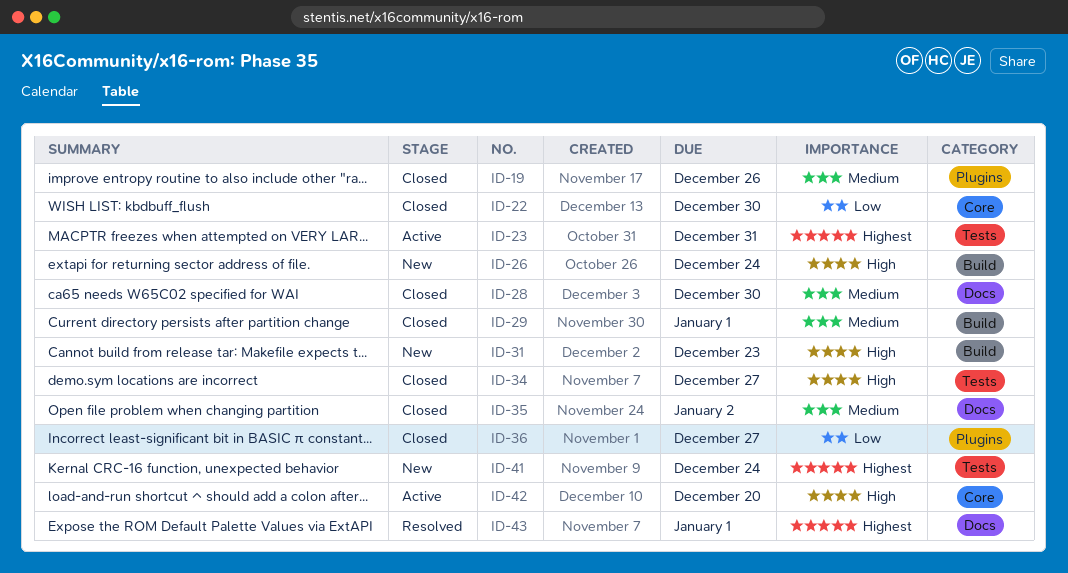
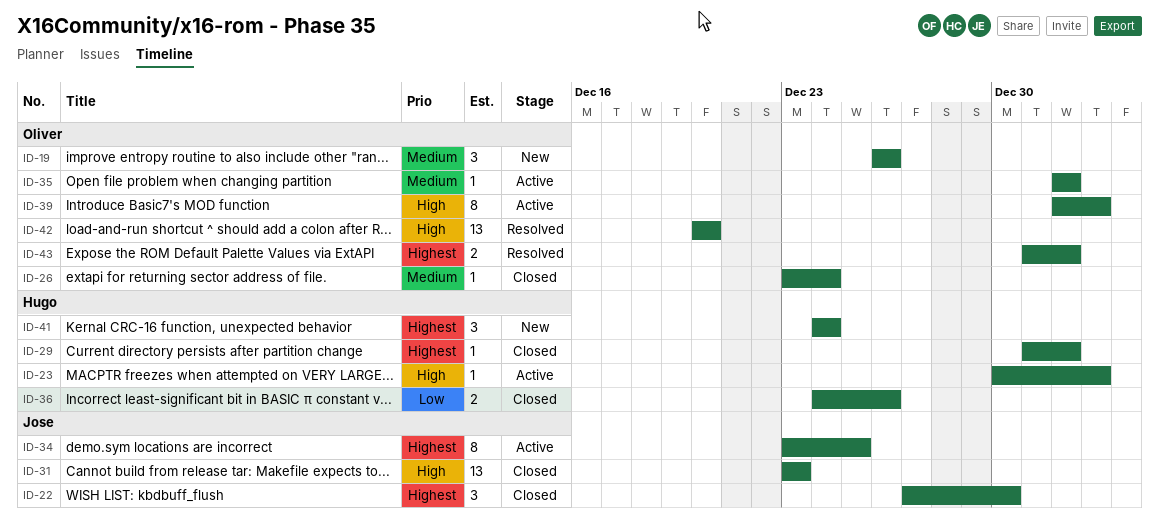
ID-19, status: Closed -> New
ID-22, priority: Low -> Highest
ID-23, priority: Highest -> High
ID-23, due: Dec 31 -> Jan 2
ID-26, status: New -> Closed
ID-26, priority: High -> Medium
ID-28: present -> none
ID-29, priority: Medium -> Highest
ID-31, status: New -> Closed
ID-34, status: Closed -> Active
ID-34, priority: High -> Highest
ID-34, due: Dec 27 -> Dec 25
ID-35, status: Closed -> Active
ID-35, due: Jan 2 -> Jan 1
ID-36, due: Dec 27 -> Dec 26
ID-39: none -> present
ID-42, status: Active -> Resolved

